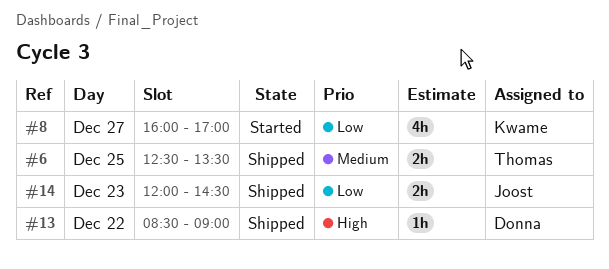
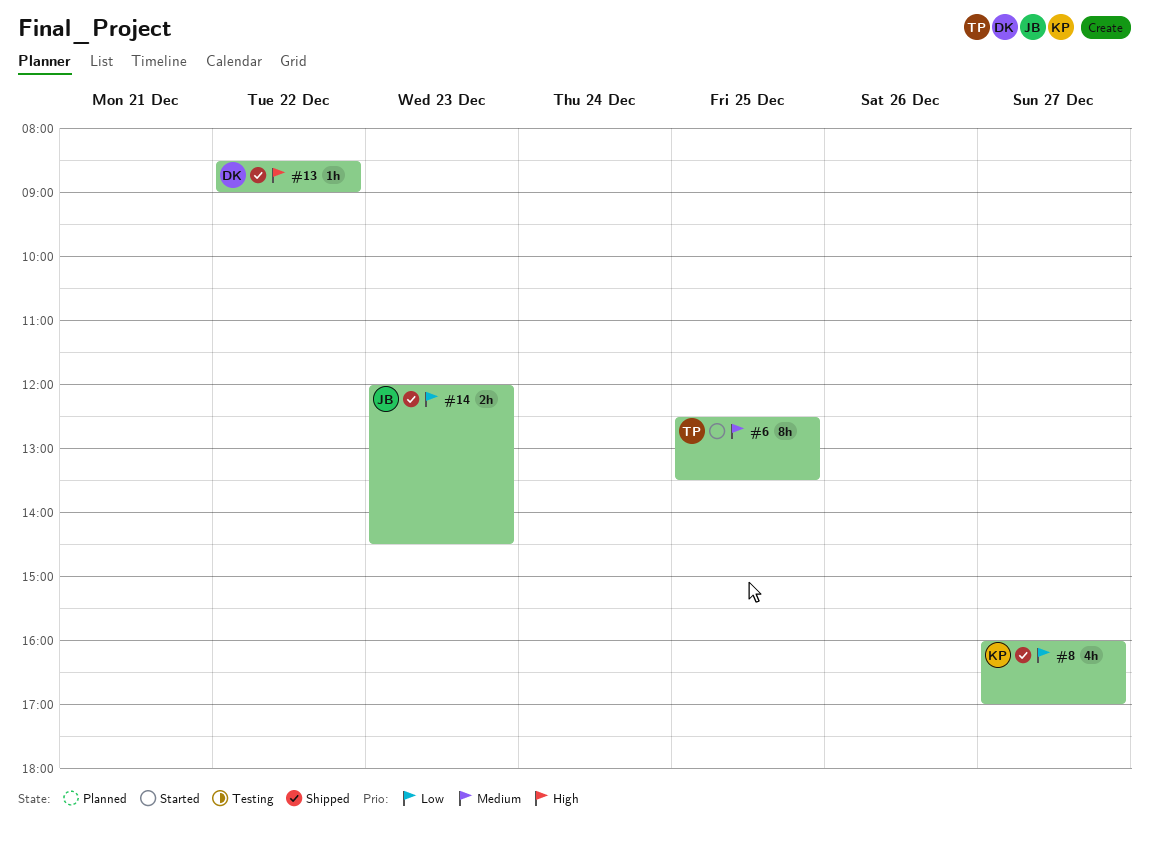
#6, status: Shipped -> Started
#6, estimate: 2h -> 8h
#8, status: Started -> Shipped

